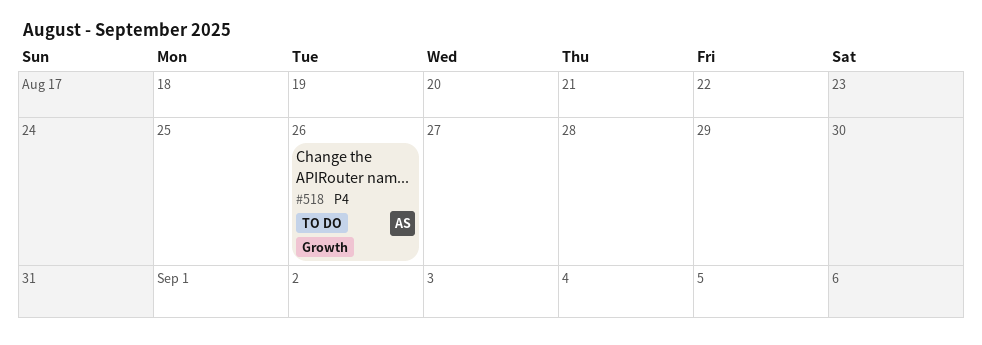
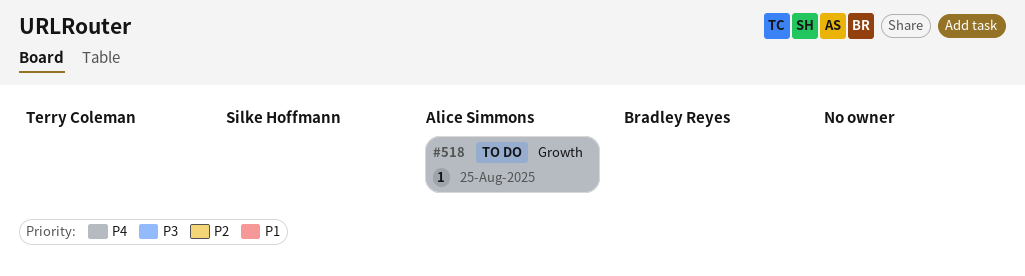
#518, due: Aug 26 -> Aug 25

